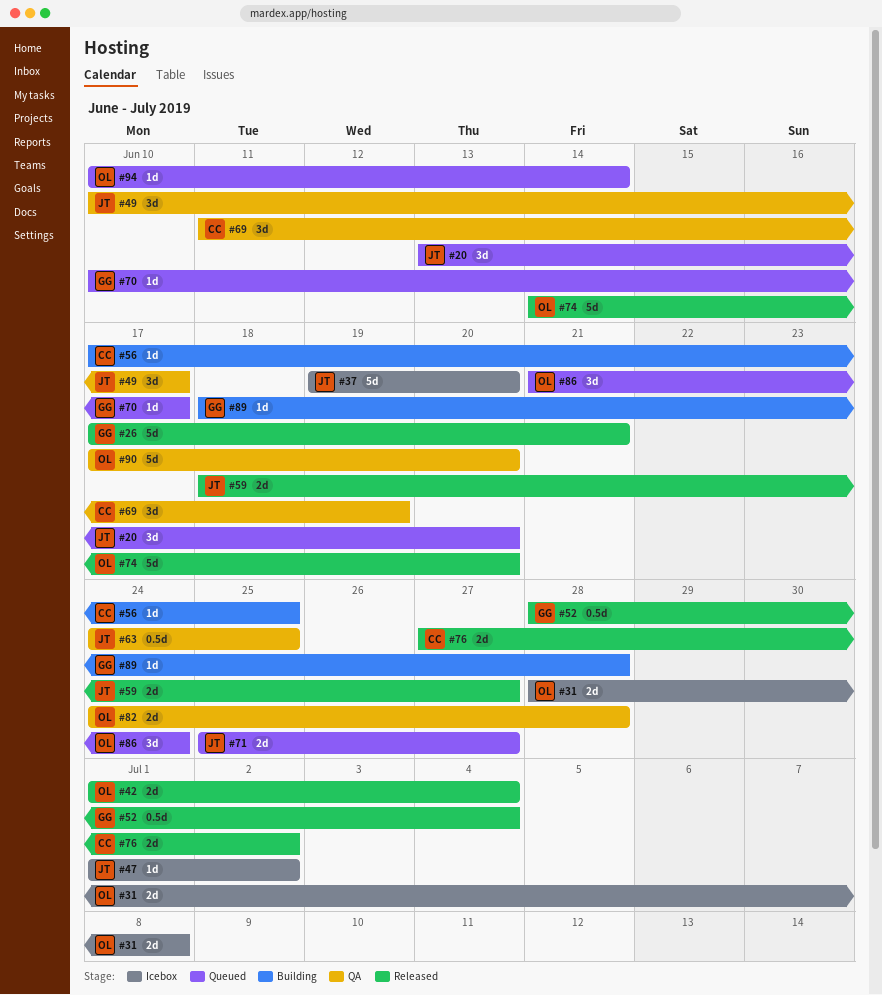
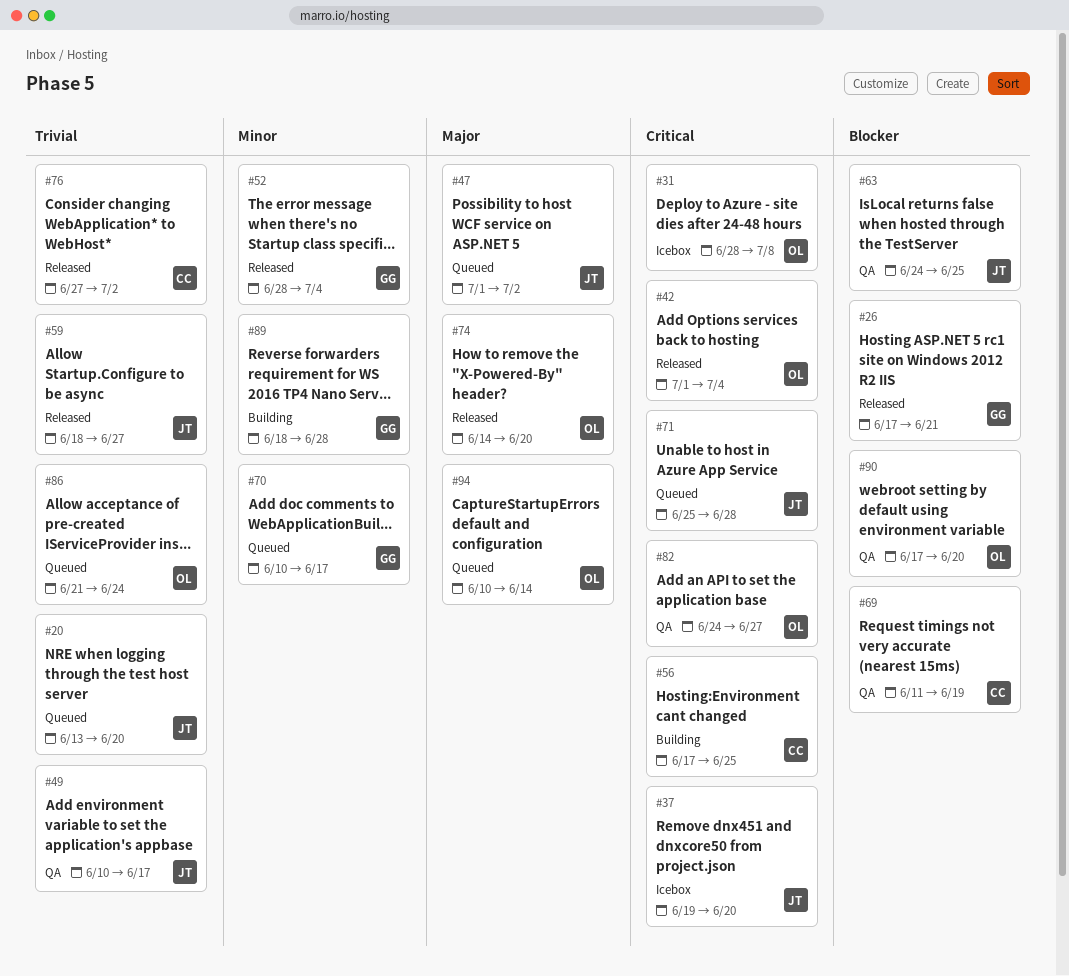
#47, status: Icebox -> Queued
#71, due: Jun 27 -> Jun 28
#82, due: Jun 28 -> Jun 27

